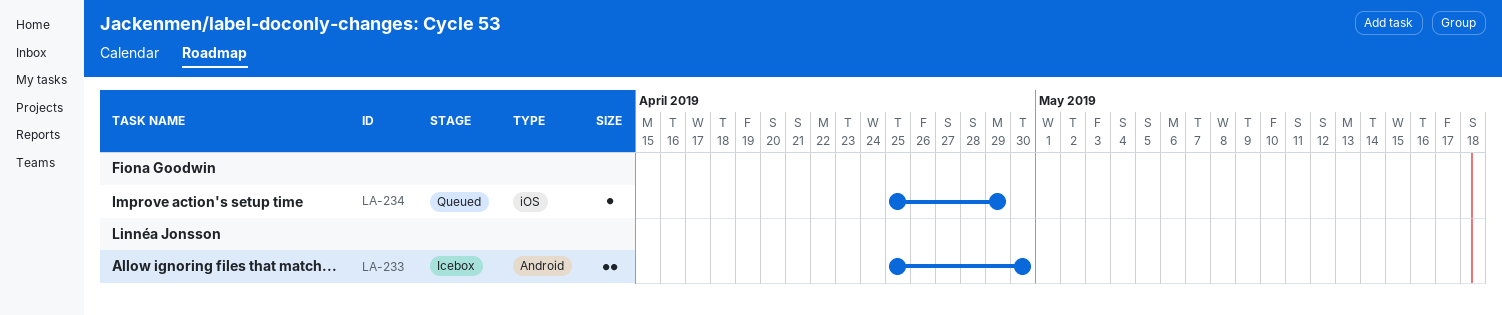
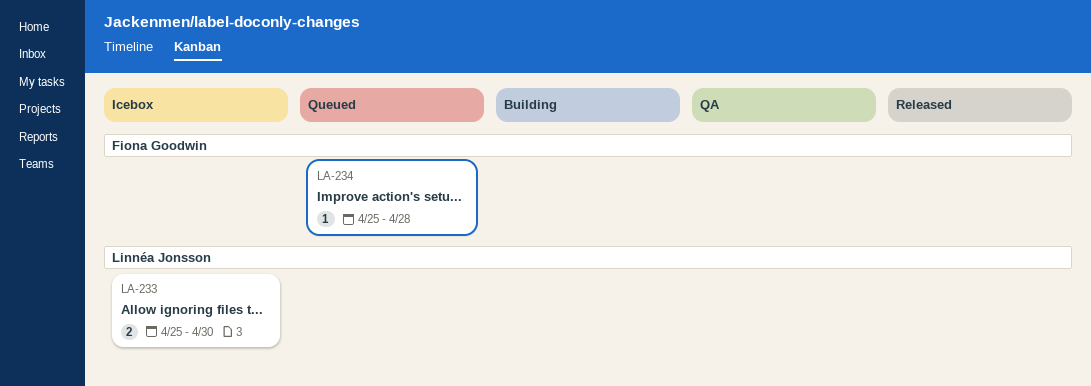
LA-234, due: Apr 29 -> Apr 28

